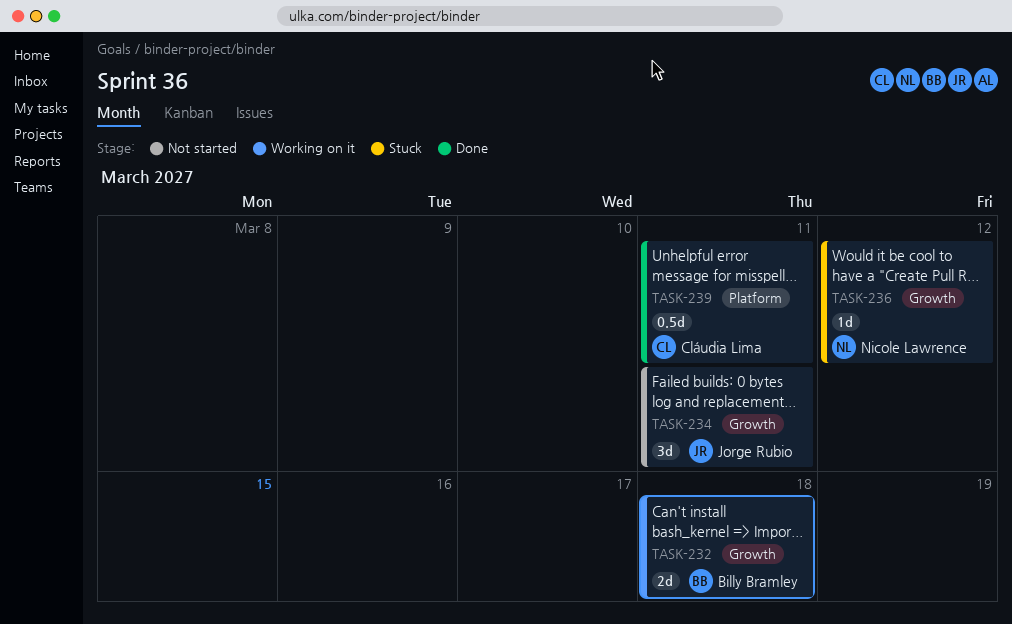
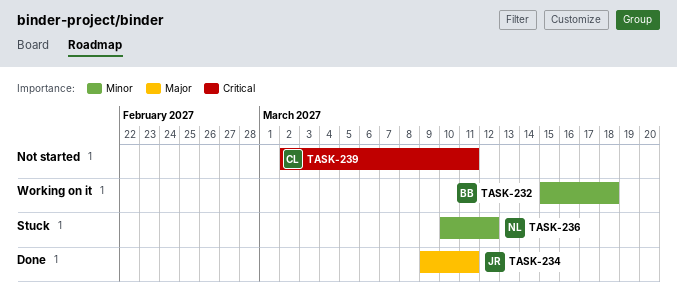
TASK-234, status: Not started -> Done
TASK-239, status: Done -> Not started

